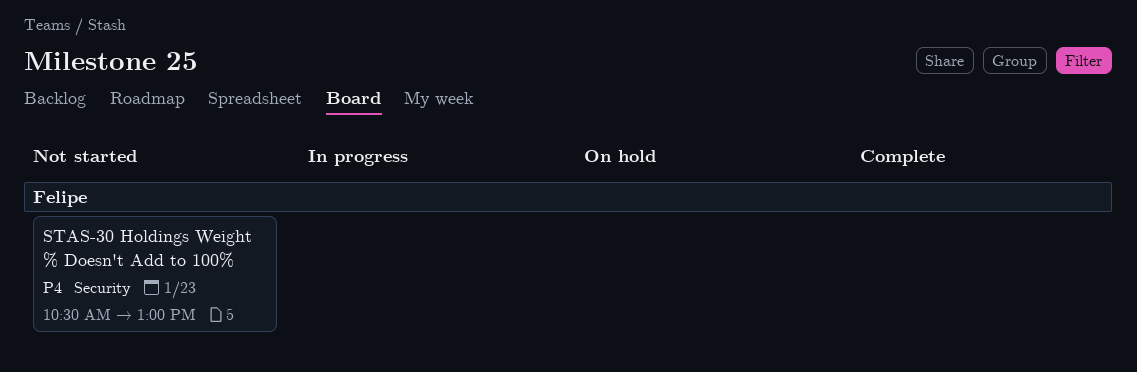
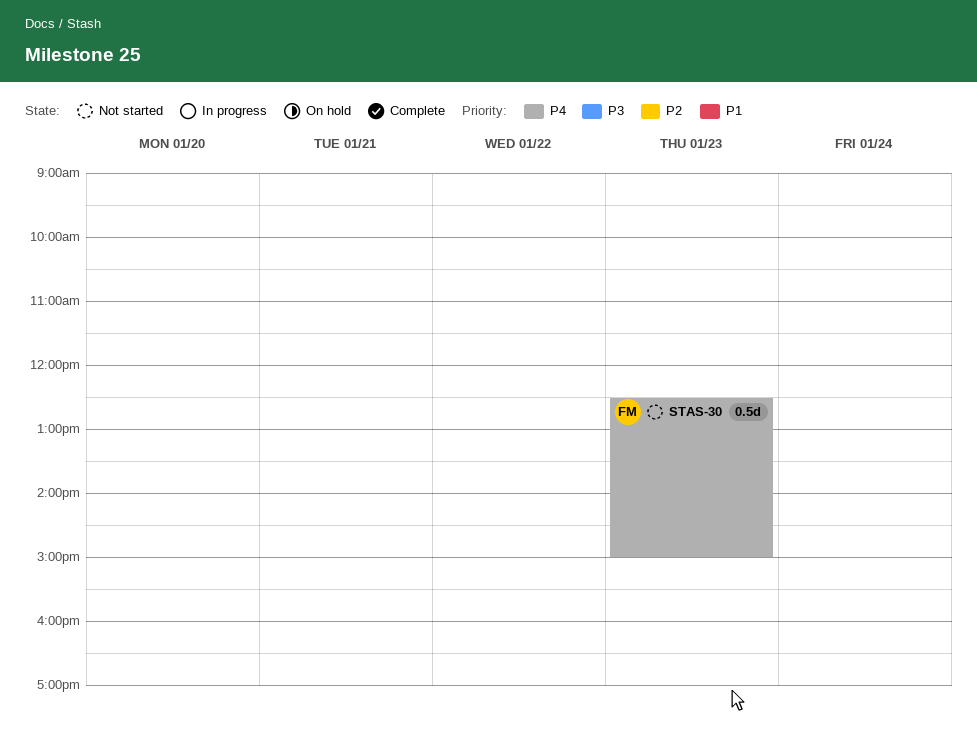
STAS-30, begins: 10:30 -> 12:30
STAS-30, ends: 13:00 -> 15:00

